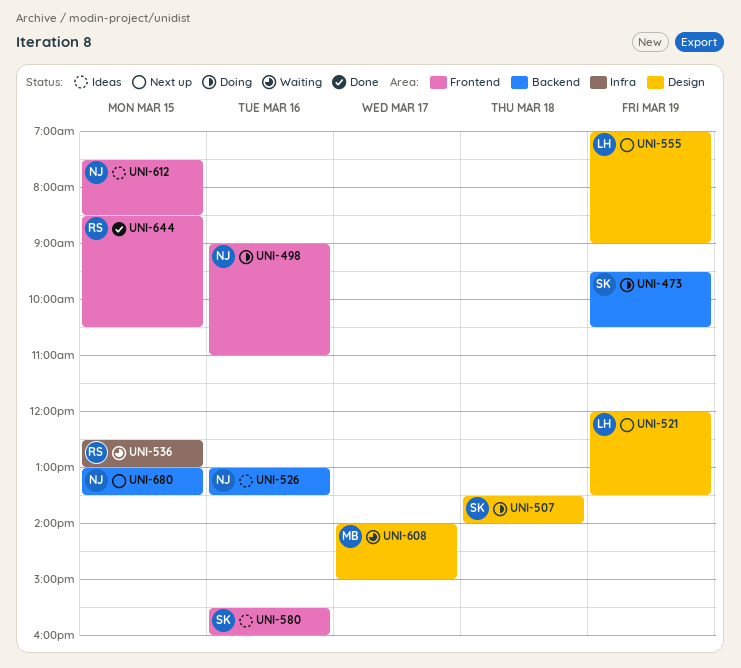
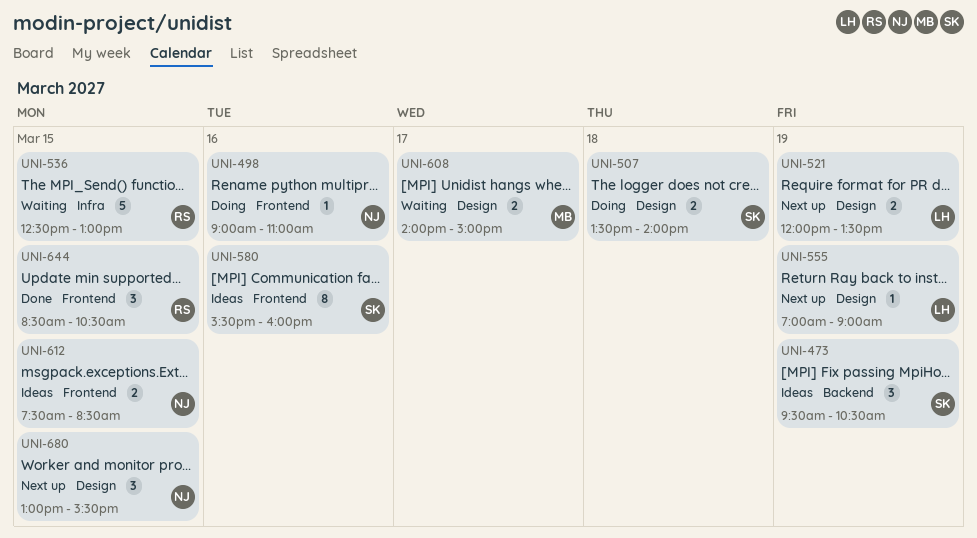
UNI-473, status: Doing -> Ideas
UNI-526: present -> none
UNI-680, label: Backend -> Design
UNI-680, ends: 13:30 -> 15:30

